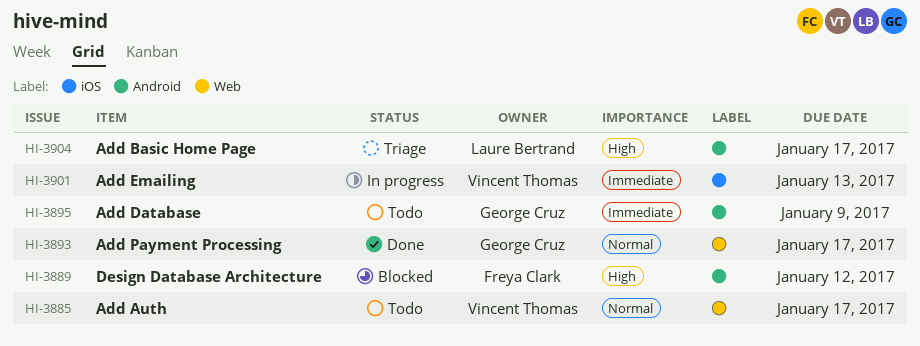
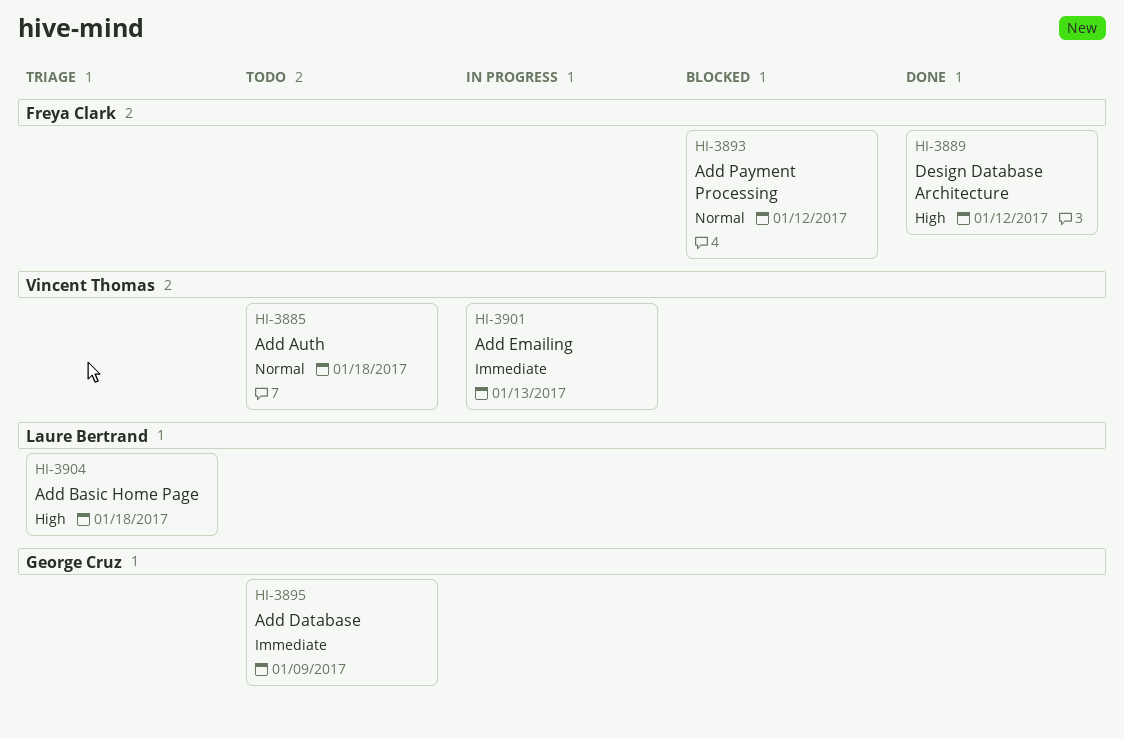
HI-3885, due: Jan 17 -> Jan 18
HI-3889, status: Blocked -> Done
HI-3893, status: Done -> Blocked
HI-3893, owner: George Cruz -> Freya Clark
HI-3893, due: Jan 17 -> Jan 12
HI-3904, due: Jan 17 -> Jan 18

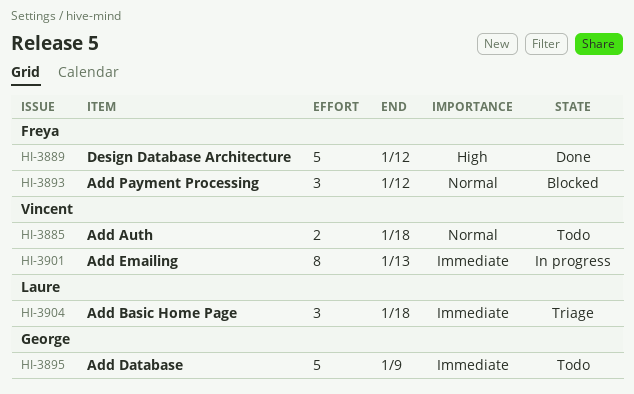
HI-3904, priority: High -> Immediate

